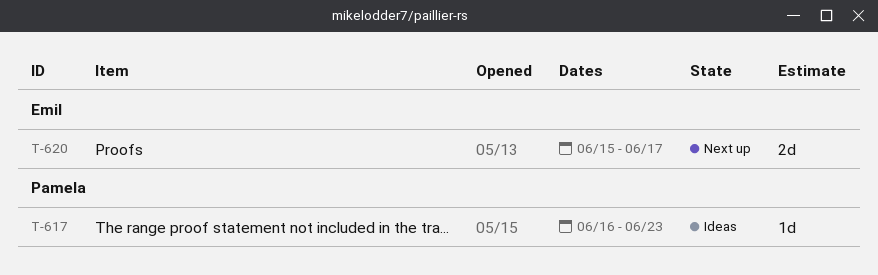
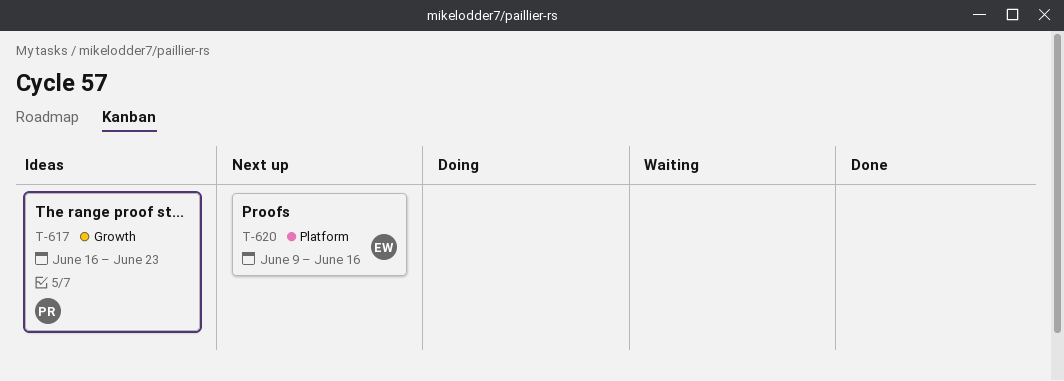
T-620, start: Jun 15 -> Jun 9
T-620, due: Jun 17 -> Jun 16

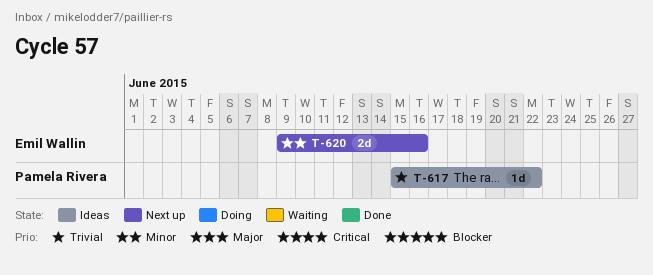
T-617, start: Jun 16 -> Jun 15
T-617, due: Jun 23 -> Jun 22

